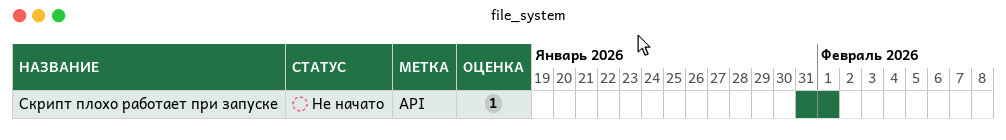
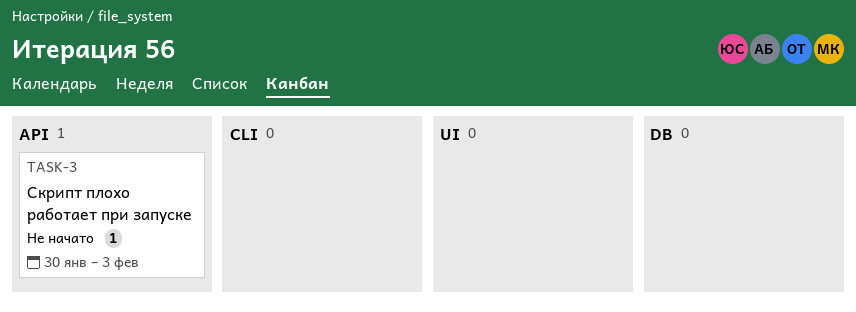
Скрипт плохо работает при запуске, start: Jan 31 -> Jan 30
Скрипт плохо работает при запуске, due: Feb 1 -> Feb 3

